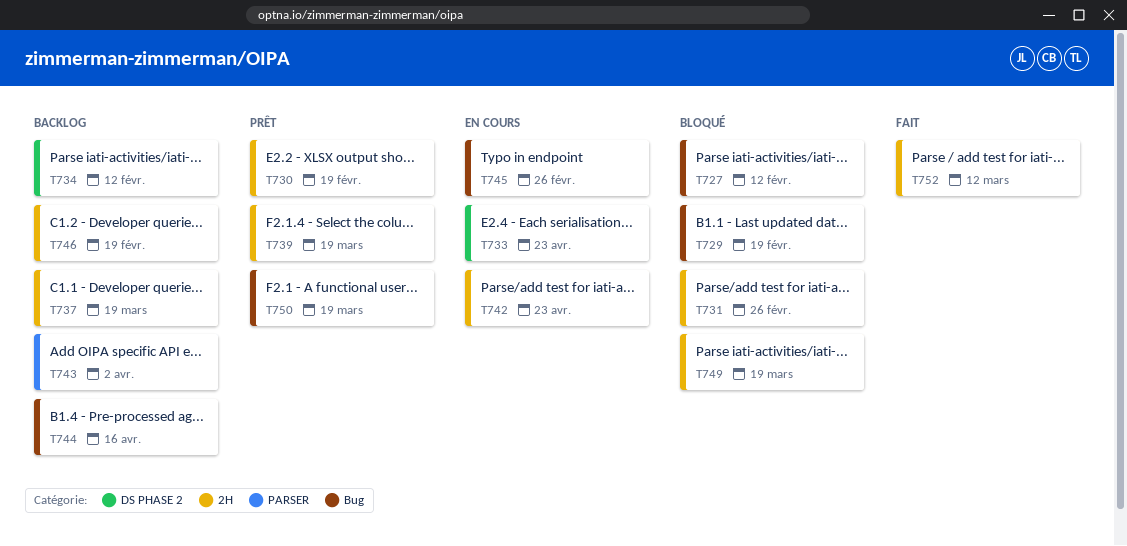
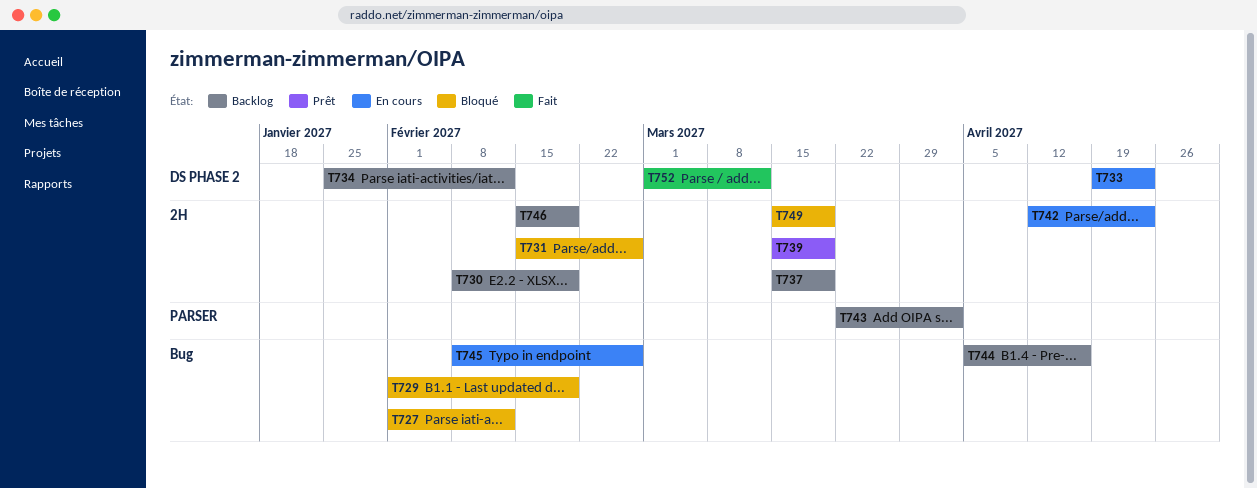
T730, status: Prêt -> Backlog
T750: present -> none
T752, label: 2H -> DS PHASE 2

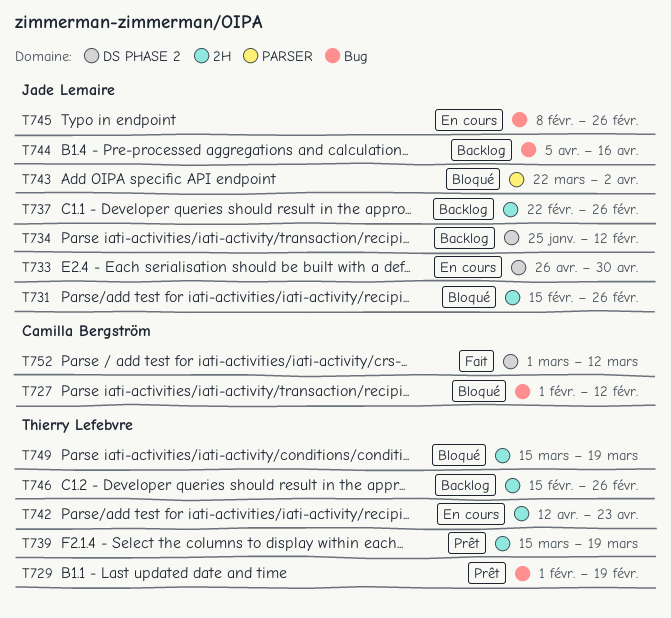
T729, status: Bloqué -> Prêt
T730: present -> none
T733, start: Apr 19 -> Apr 26
T733, due: Apr 23 -> Apr 30
T737, start: Mar 15 -> Feb 22
T737, due: Mar 19 -> Feb 26
T743, status: Backlog -> Bloqué
T746, due: Feb 19 -> Feb 26

